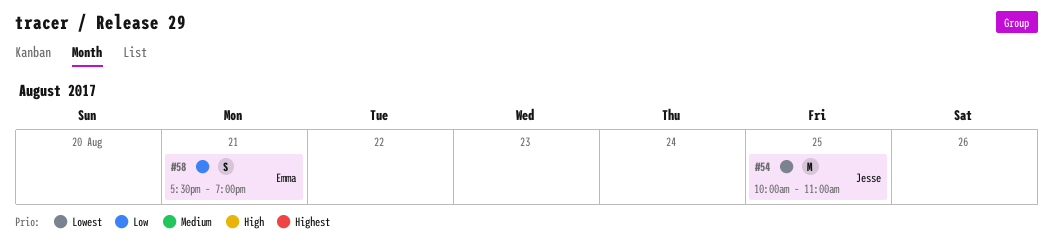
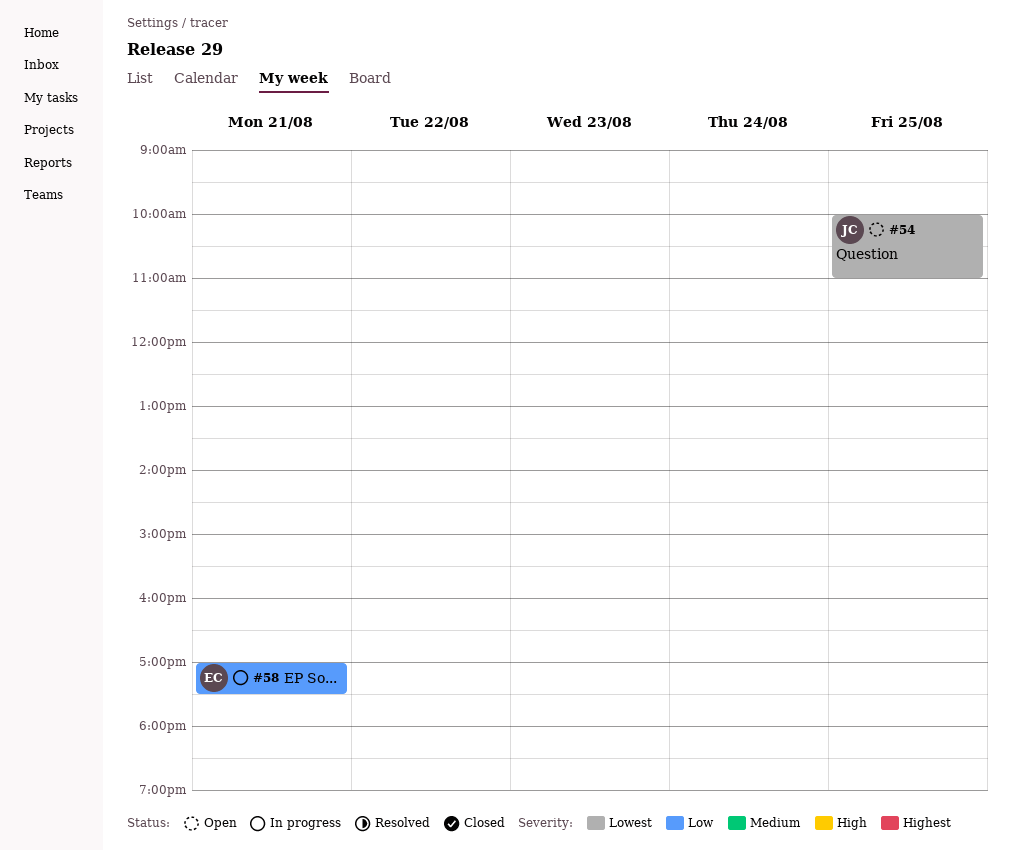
#58, begins: 17:30 -> 17:00
#58, ends: 19:00 -> 17:30

